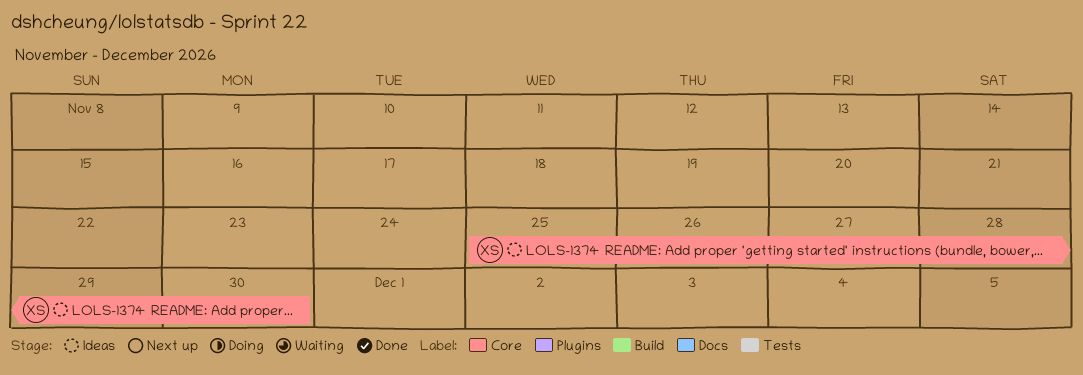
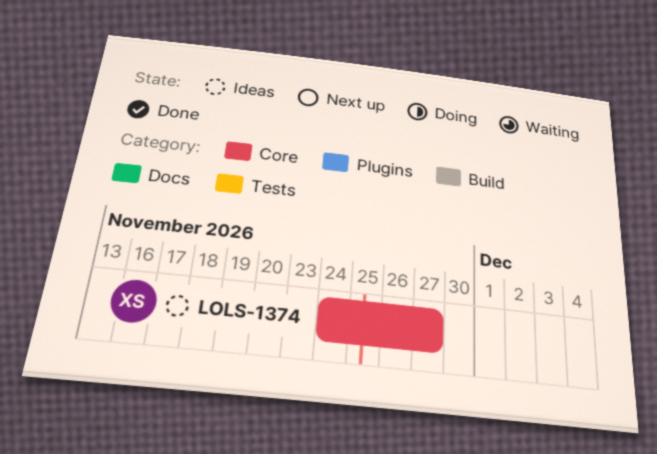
LOLS-1374, start: Nov 25 -> Nov 24
LOLS-1374, due: Nov 30 -> Nov 27

